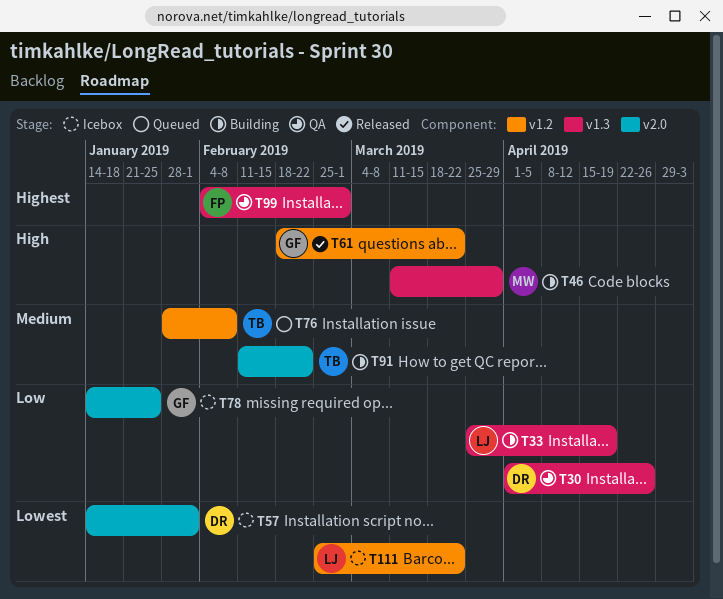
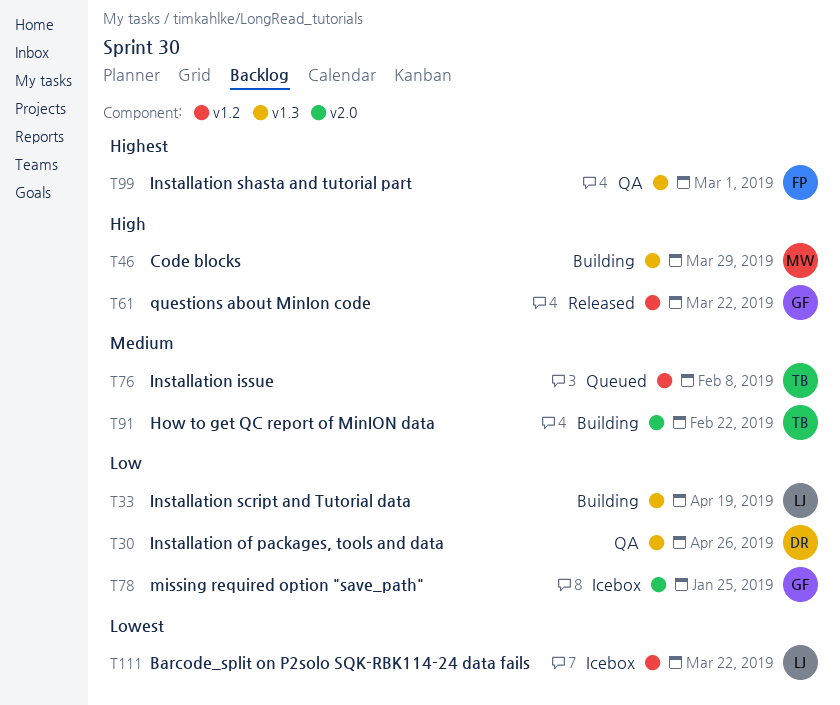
T57: present -> none

